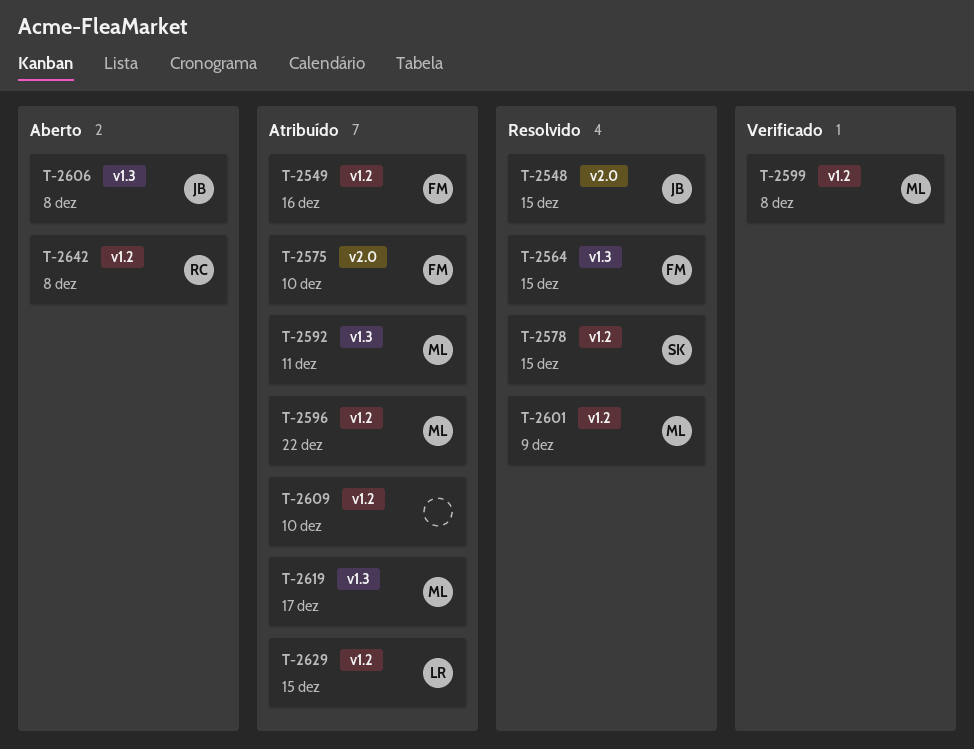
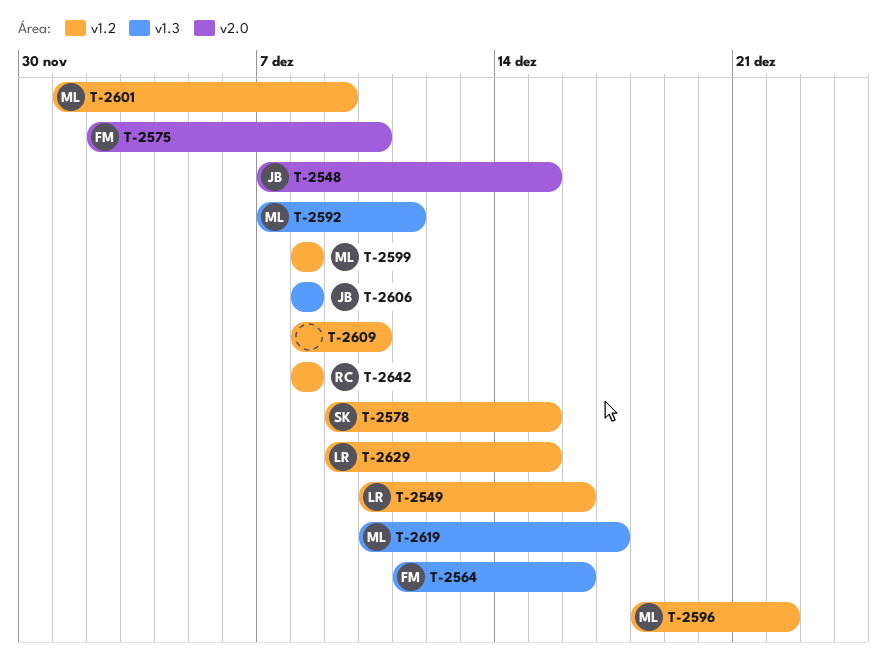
T-2549, owner: FM -> LR
T-2564, due: Dec 15 -> Dec 16

